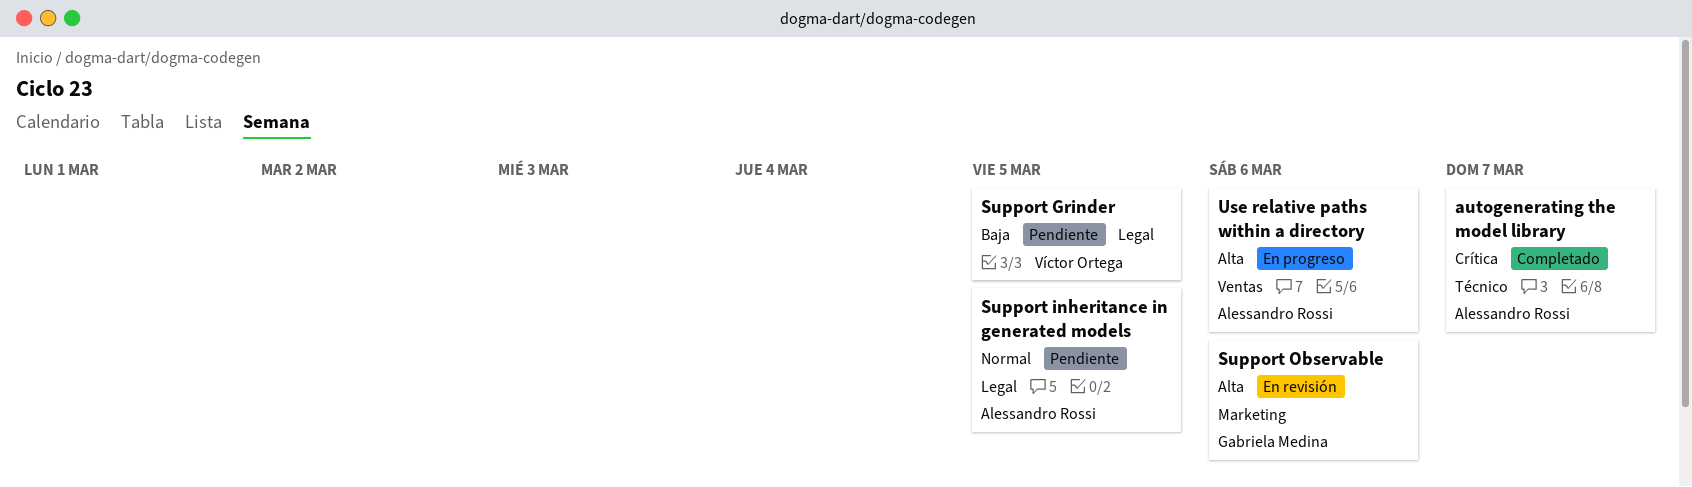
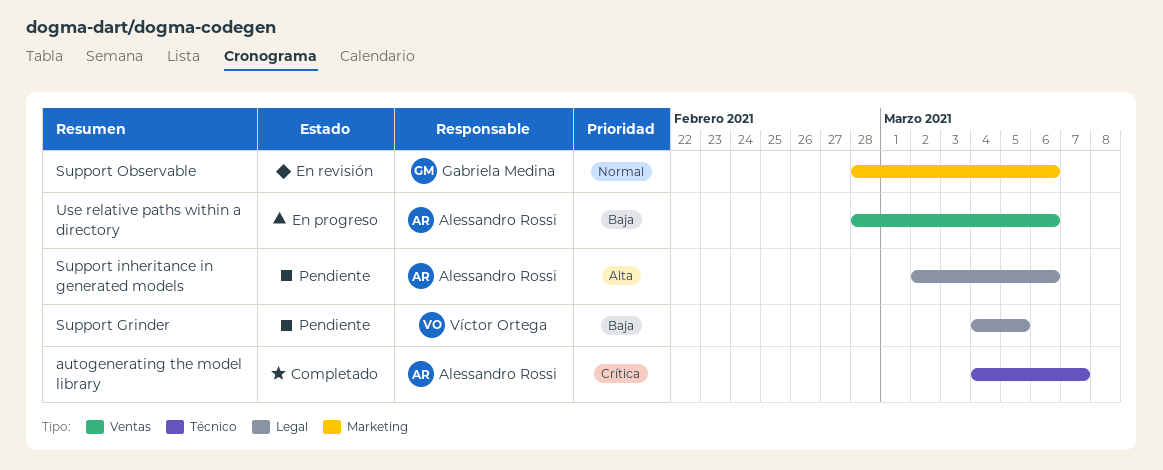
Support inheritance in generated models, priority: Normal -> Alta
Support inheritance in generated models, due: Mar 5 -> Mar 6
Support Observable, priority: Alta -> Normal
Use relative paths within a directory, priority: Alta -> Baja

